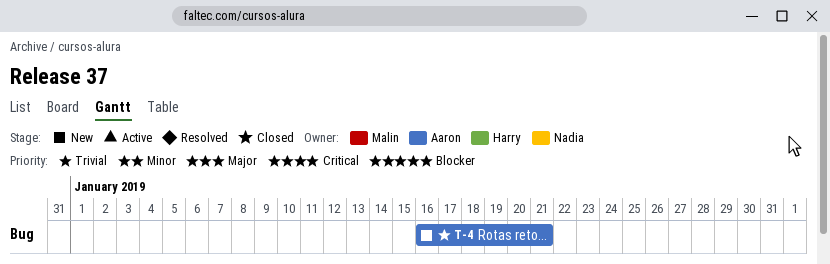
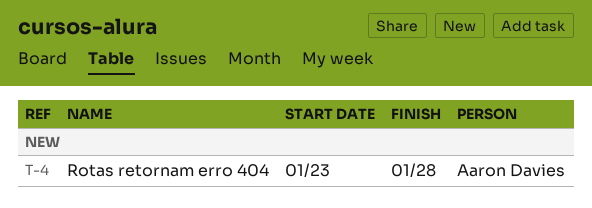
T-4, start: Jan 16 -> Jan 23
T-4, due: Jan 21 -> Jan 28

